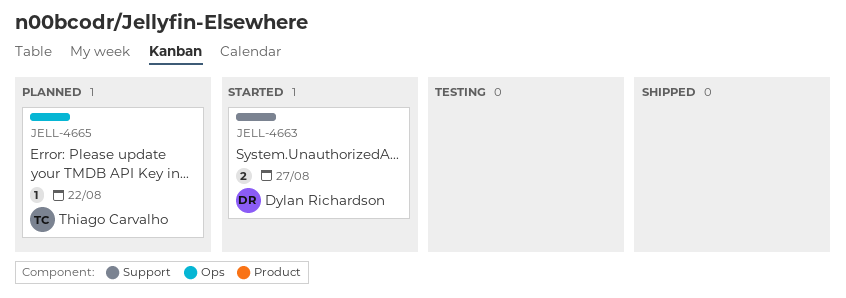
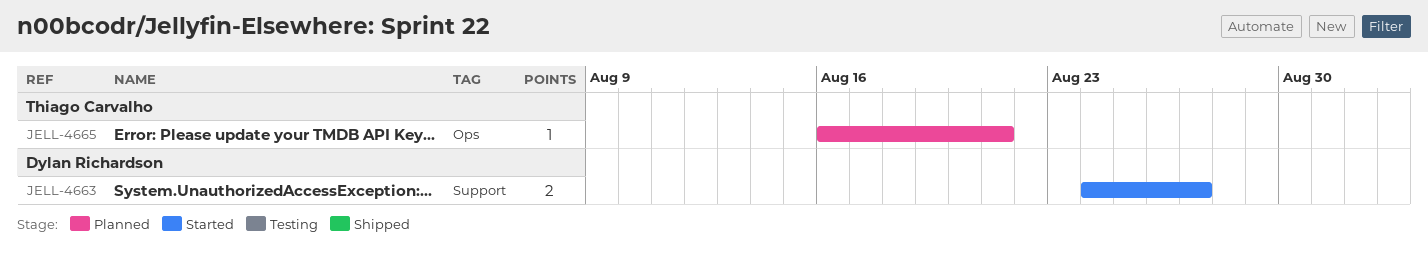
JELL-4665, due: Aug 22 -> Aug 21

